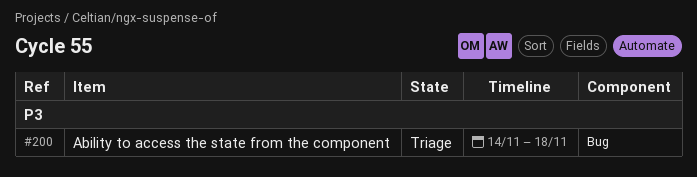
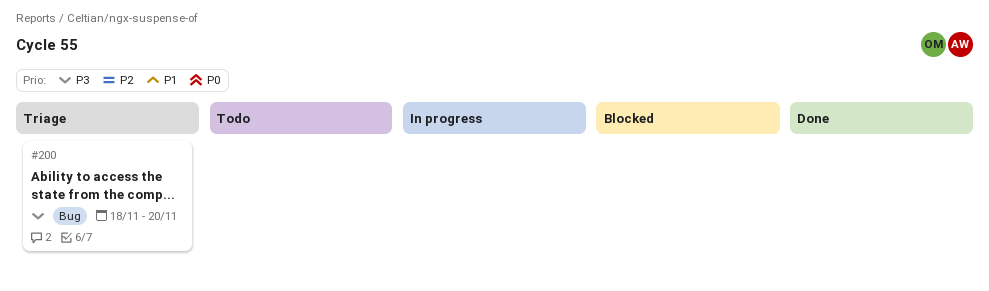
#200, start: Nov 14 -> Nov 18
#200, due: Nov 18 -> Nov 20

